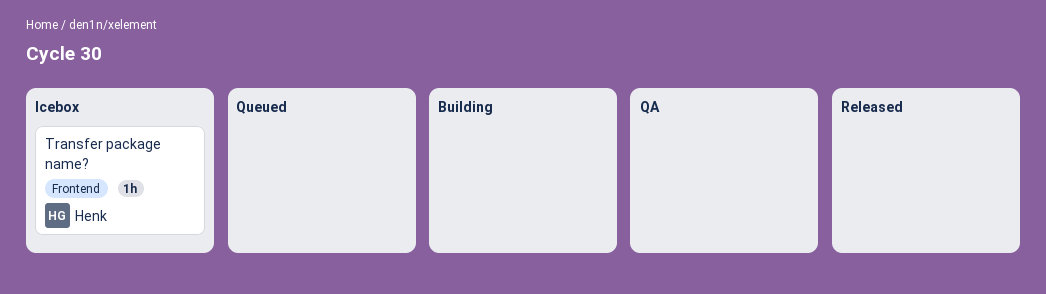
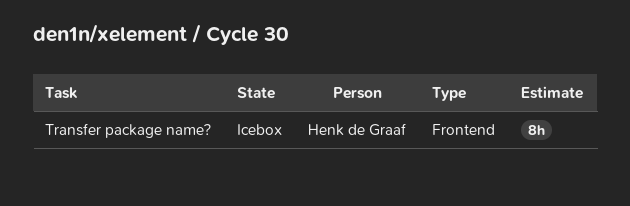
Transfer package name?, estimate: 1h -> 8h

